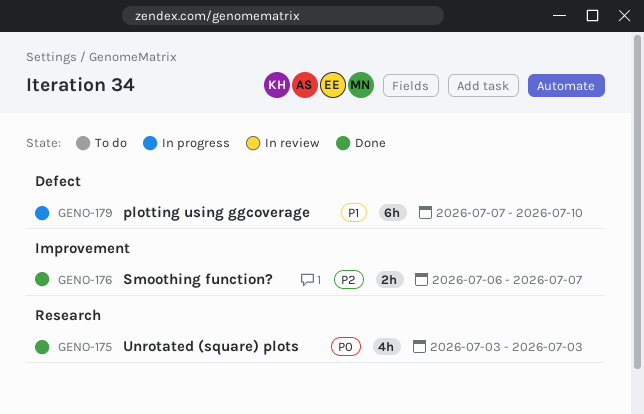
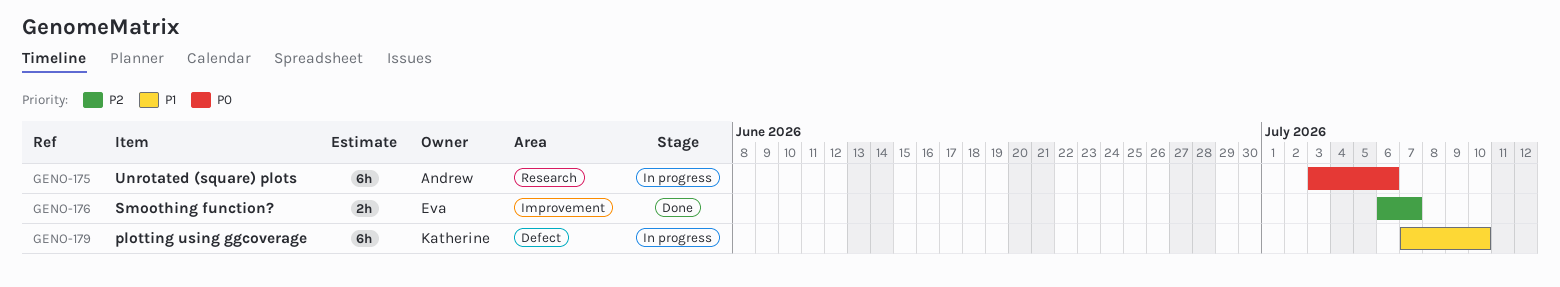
GENO-175, status: Done -> In progress
GENO-175, estimate: 4h -> 6h
GENO-175, due: Jul 3 -> Jul 6

